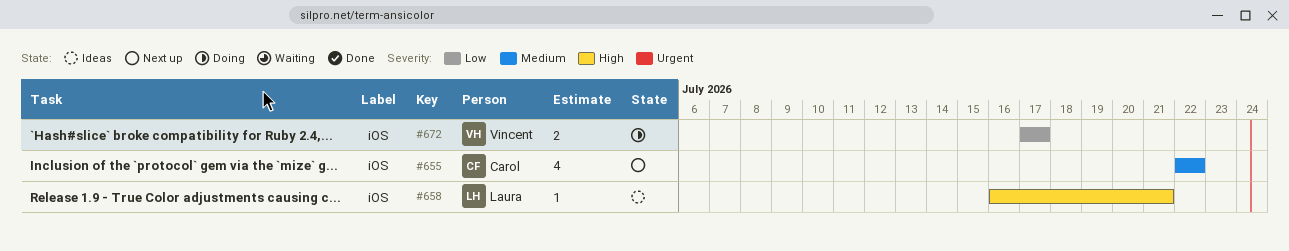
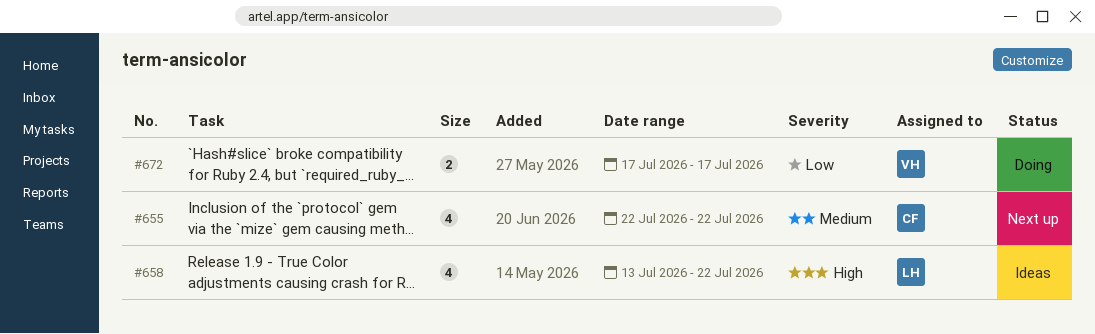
#658, estimate: 1 -> 4
#658, start: Jul 16 -> Jul 13
#658, due: Jul 21 -> Jul 22

